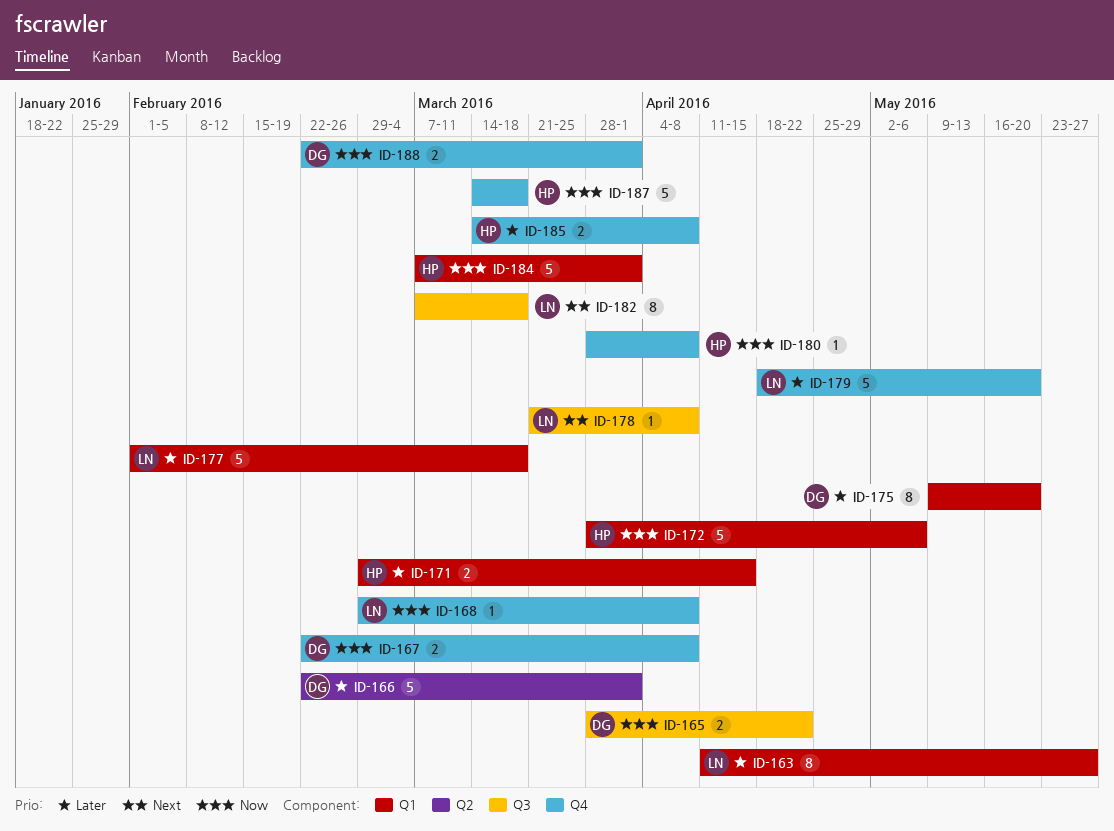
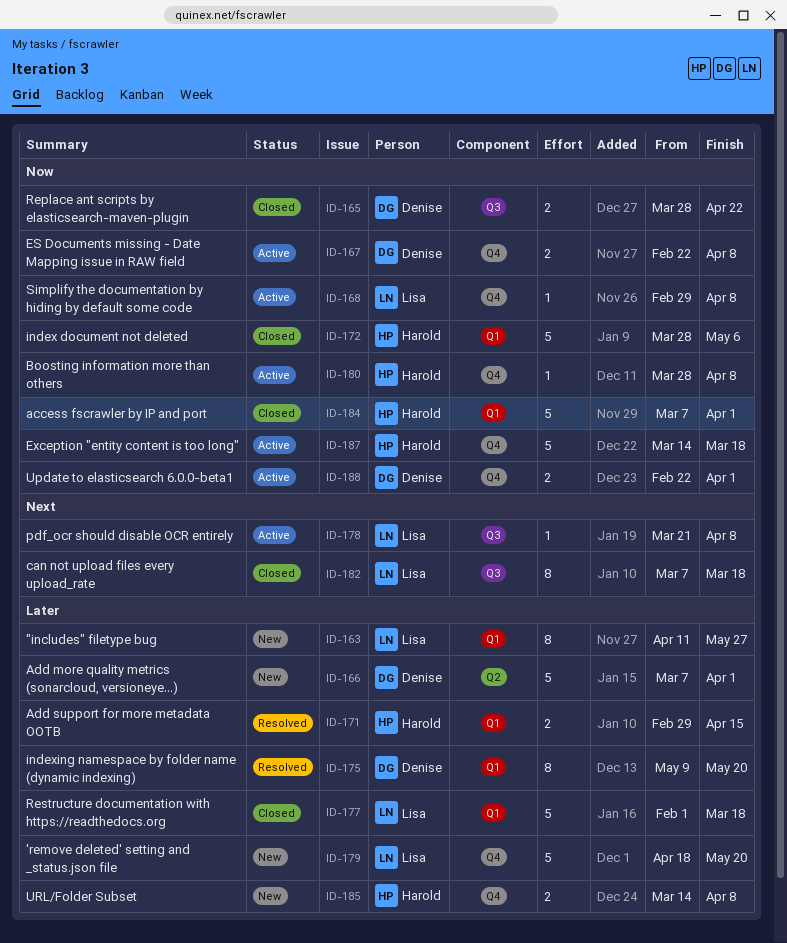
ID-166, start: Feb 22 -> Mar 7

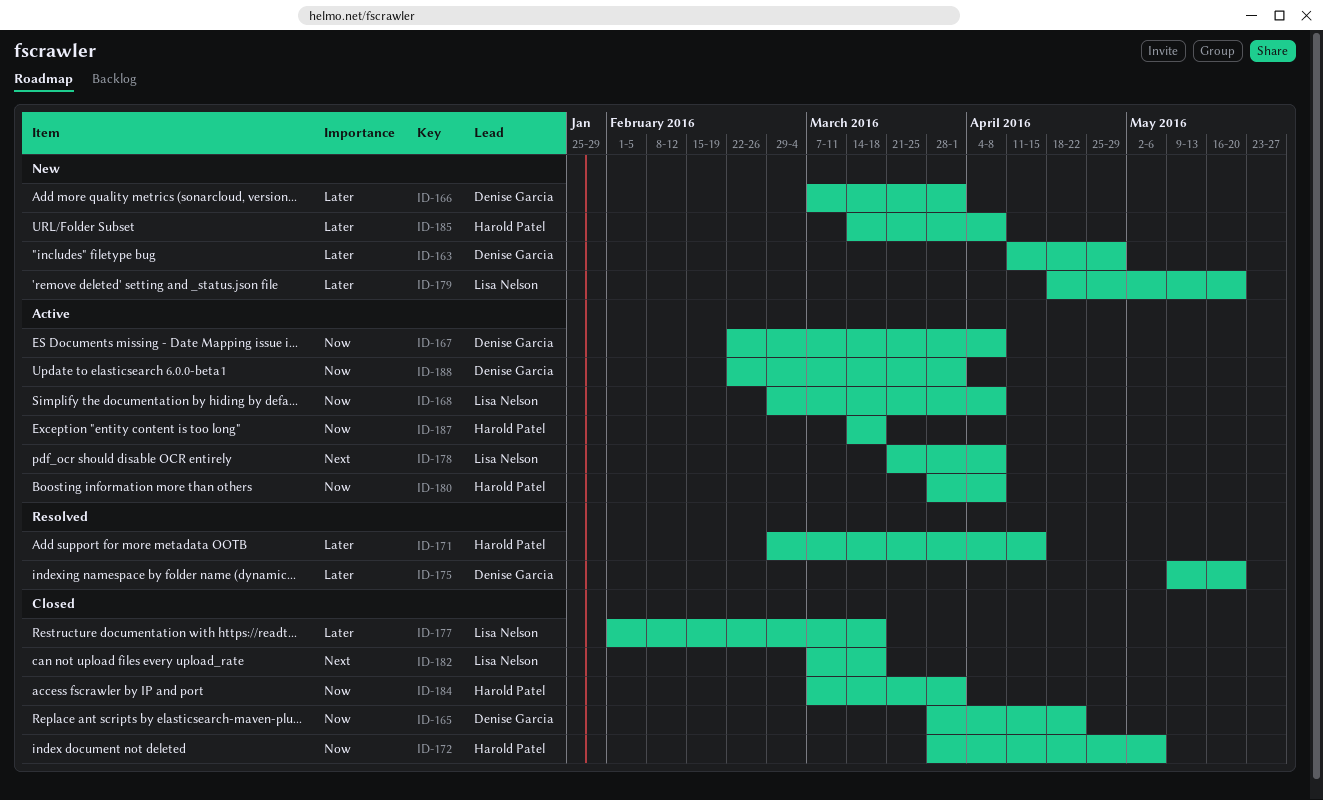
ID-163, owner: Lisa Nelson -> Denise Garcia
ID-163, due: May 27 -> Apr 29

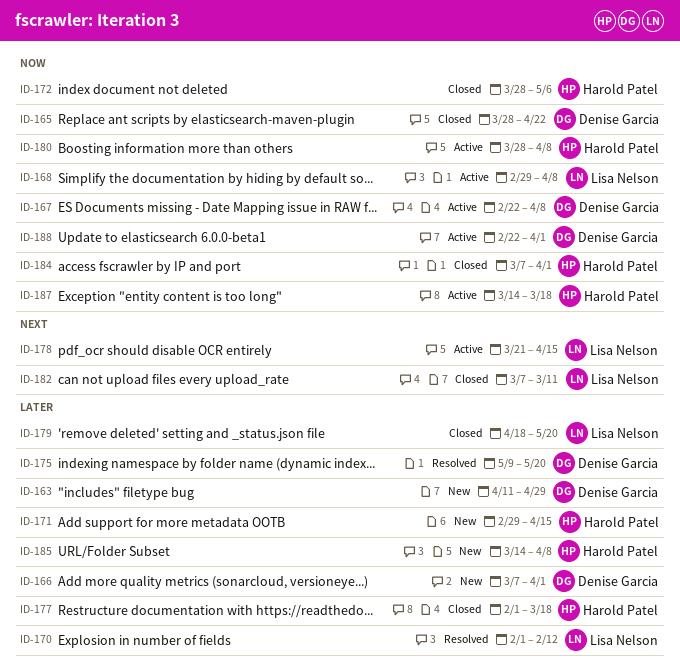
ID-170: none -> present
ID-171, status: Resolved -> New
ID-177, owner: Lisa Nelson -> Harold Patel
ID-178, due: Apr 8 -> Apr 15
ID-179, status: New -> Closed
ID-182, due: Mar 18 -> Mar 11

